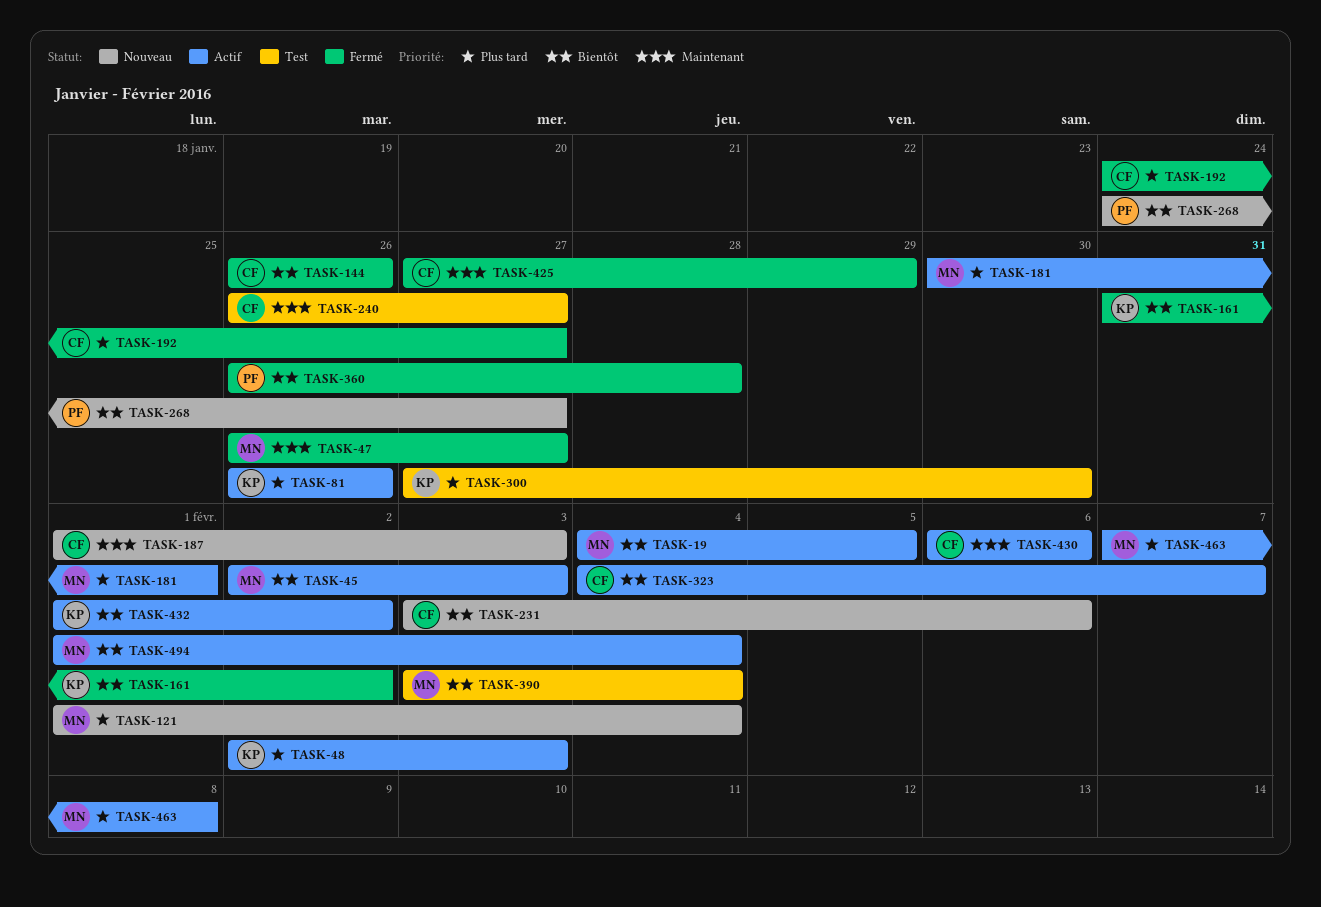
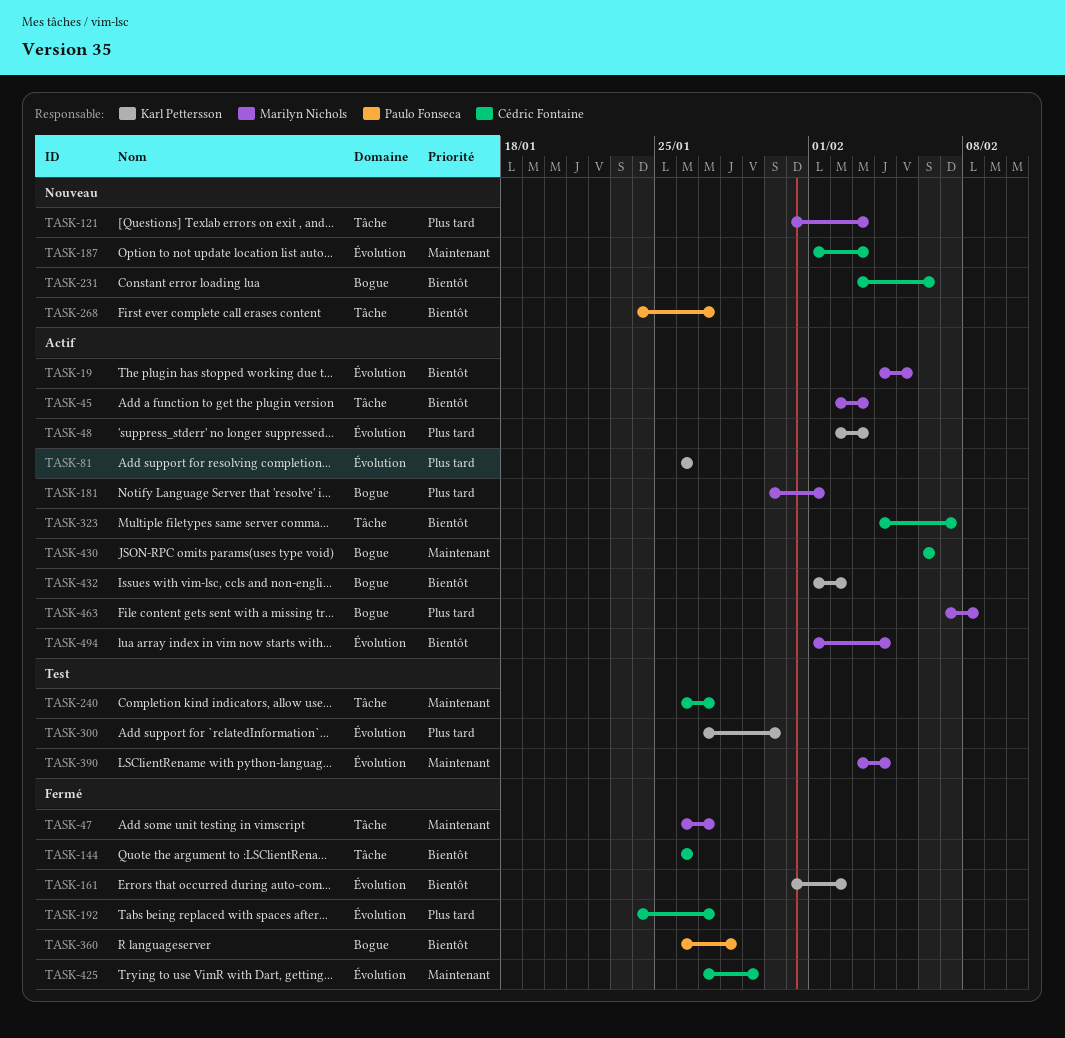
TASK-121, start: Feb 1 -> Jan 31
TASK-121, due: Feb 4 -> Feb 3
TASK-390, priority: Bientôt -> Maintenant

